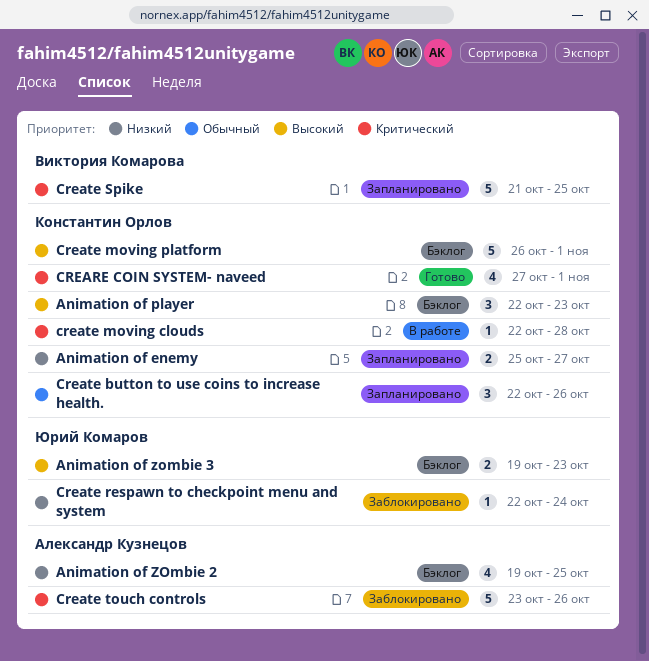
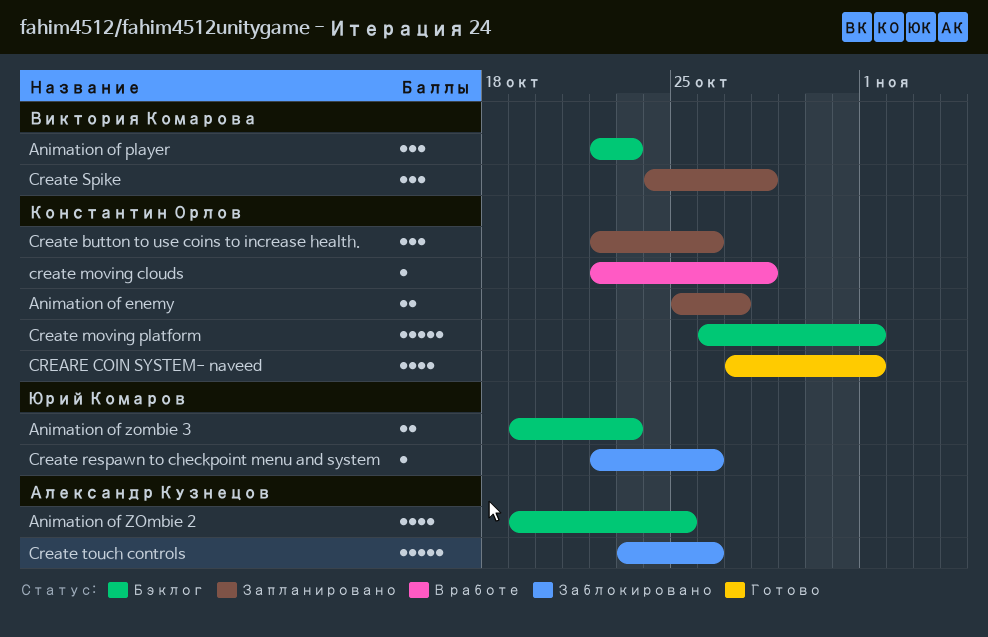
Animation of player, owner: Константин Орлов -> Виктория Комарова
Create respawn to checkpoint menu and system, due: Oct 24 -> Oct 26
Create Spike, estimate: 5 -> 3
Create Spike, start: Oct 21 -> Oct 24
Create Spike, due: Oct 25 -> Oct 28

